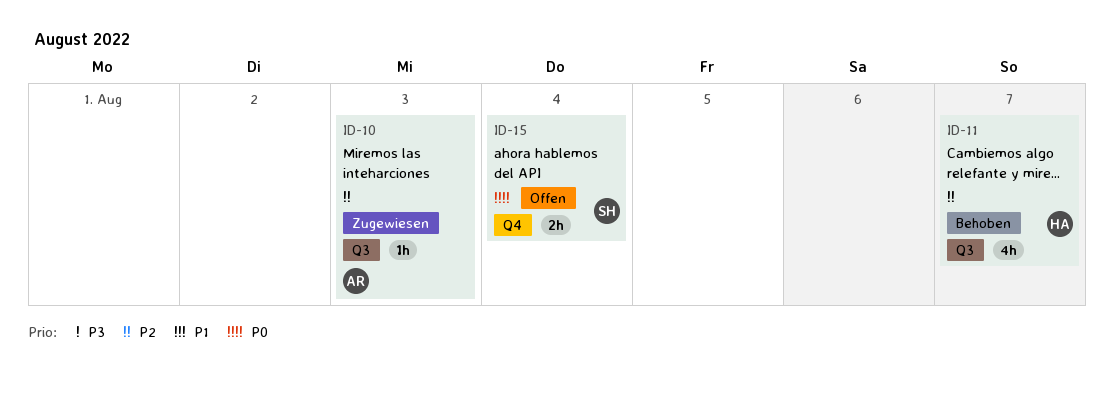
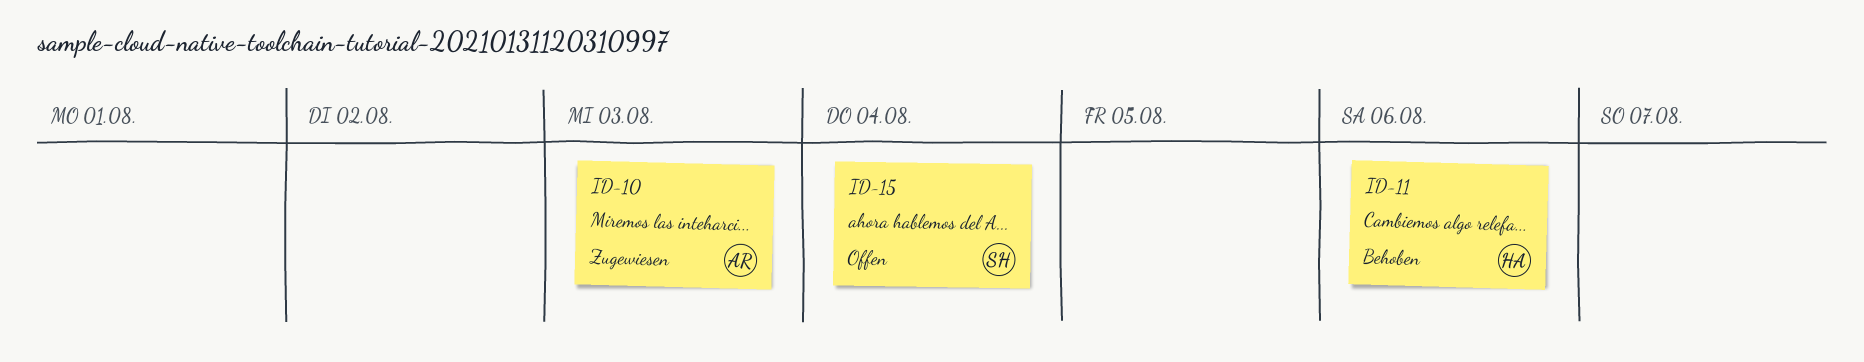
ID-11, due: Aug 7 -> Aug 6

